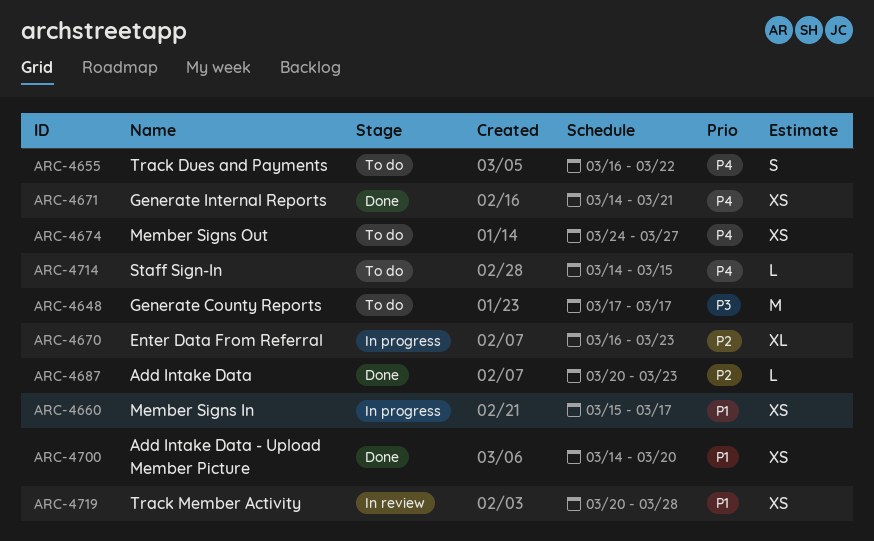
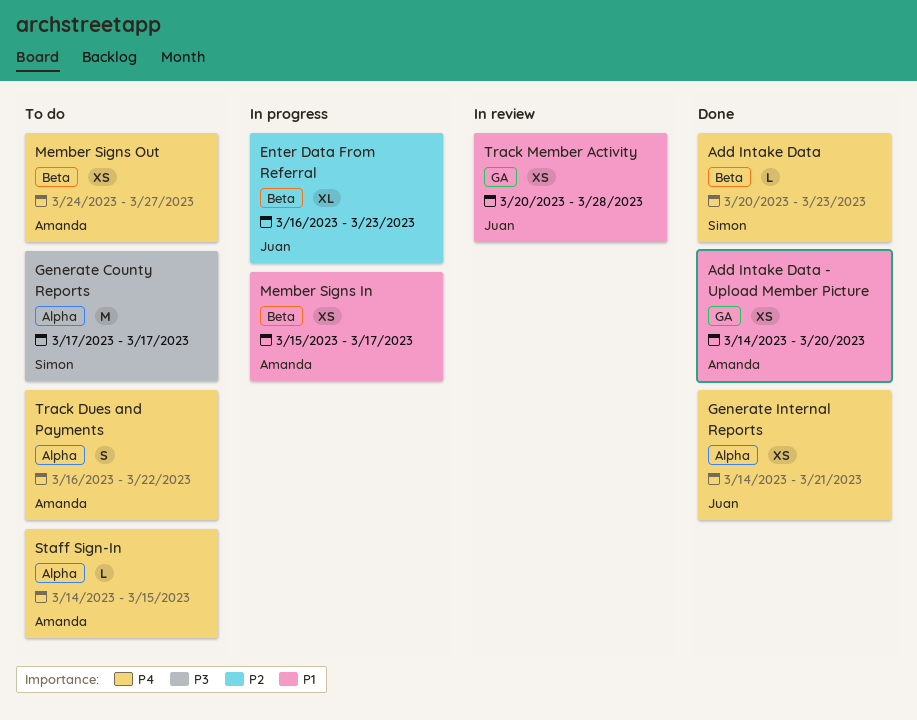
Add Intake Data, priority: P2 -> P4

